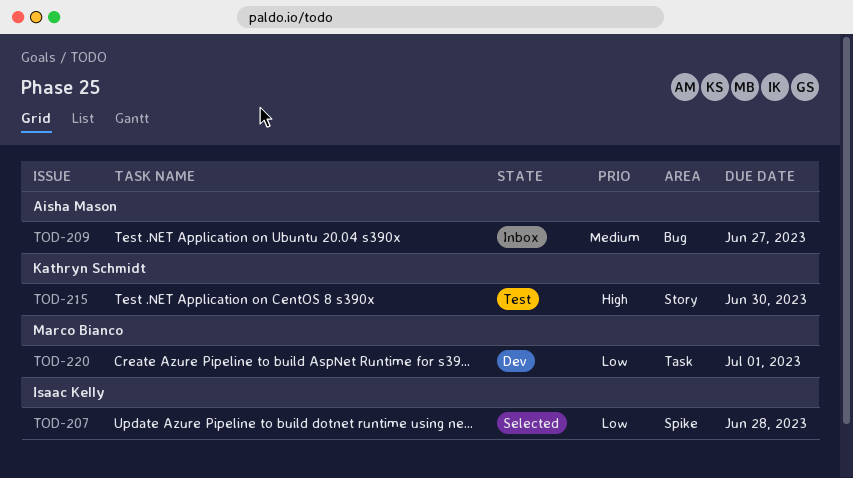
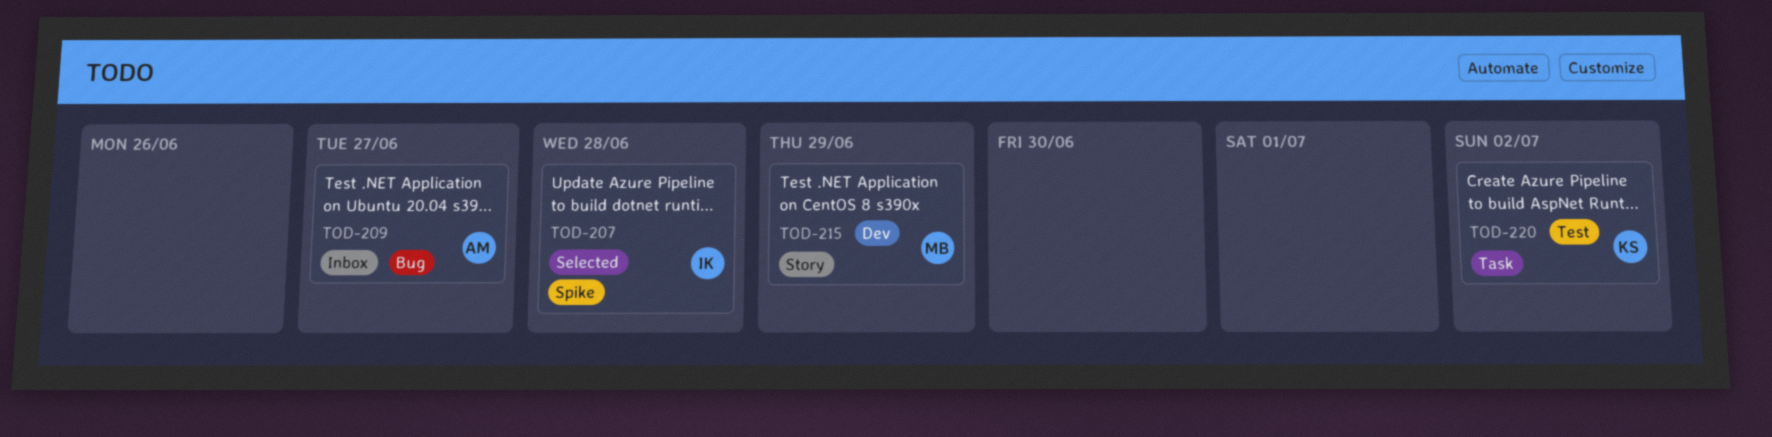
TOD-215, status: Test -> Dev
TOD-215, owner: Kathryn Schmidt -> Marco Bianco
TOD-215, due: Jun 30 -> Jun 29
TOD-220, status: Dev -> Test
TOD-220, owner: Marco Bianco -> Kathryn Schmidt
TOD-220, due: Jul 1 -> Jul 2

